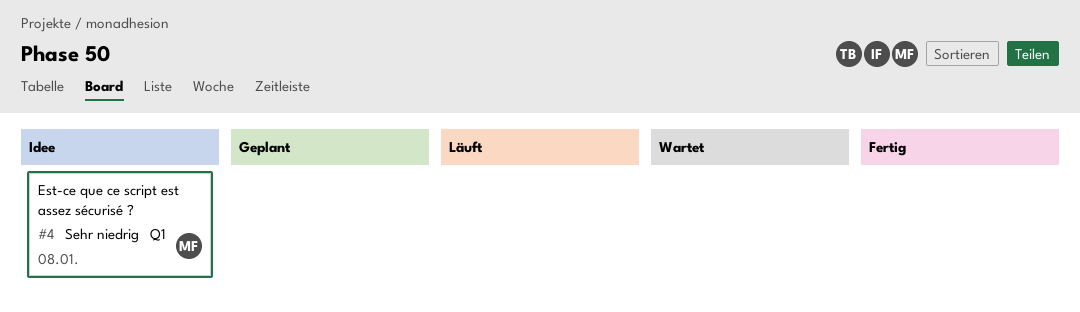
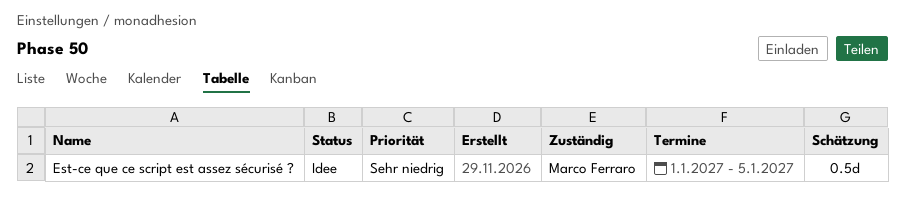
Est-ce que ce script est assez sécurisé ?, due: Jan 8 -> Jan 5

